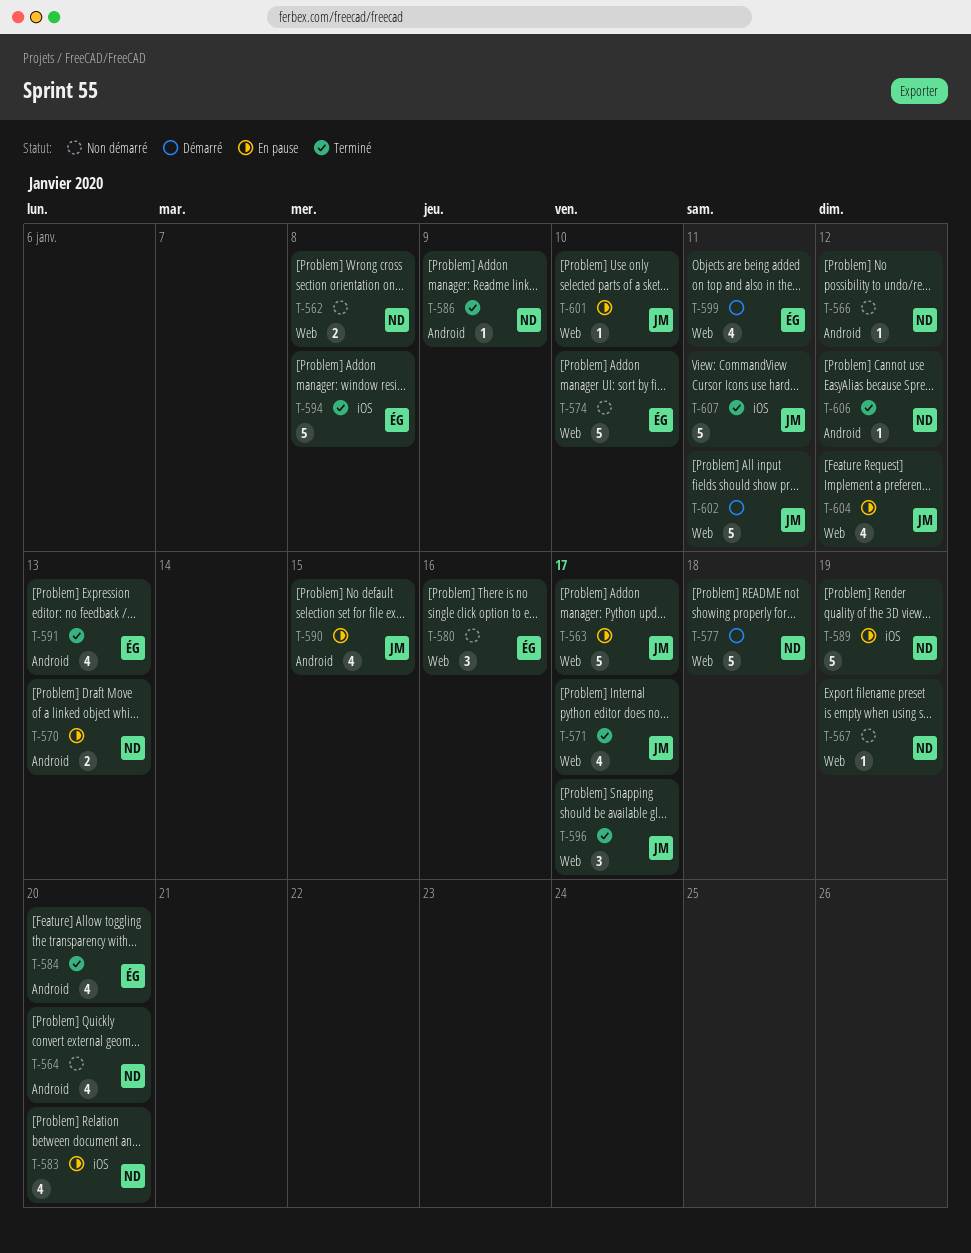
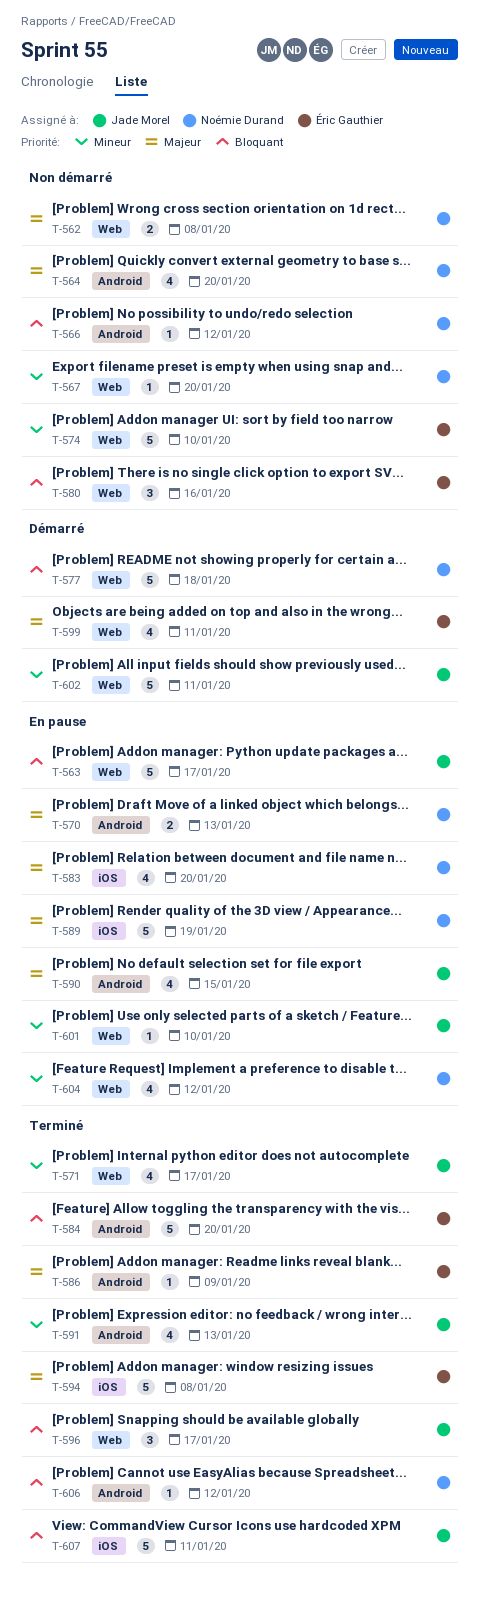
T-567, due: Jan 19 -> Jan 20
T-584, estimate: 4 -> 5
T-586, owner: Noémie Durand -> Éric Gauthier
T-591, owner: Éric Gauthier -> Jade Morel
T-604, owner: Jade Morel -> Noémie Durand

